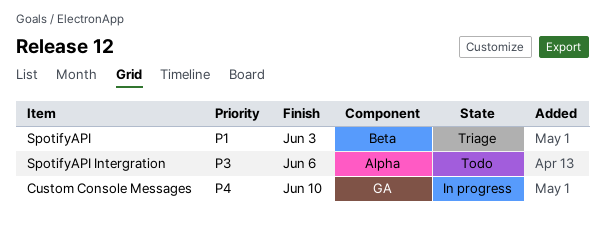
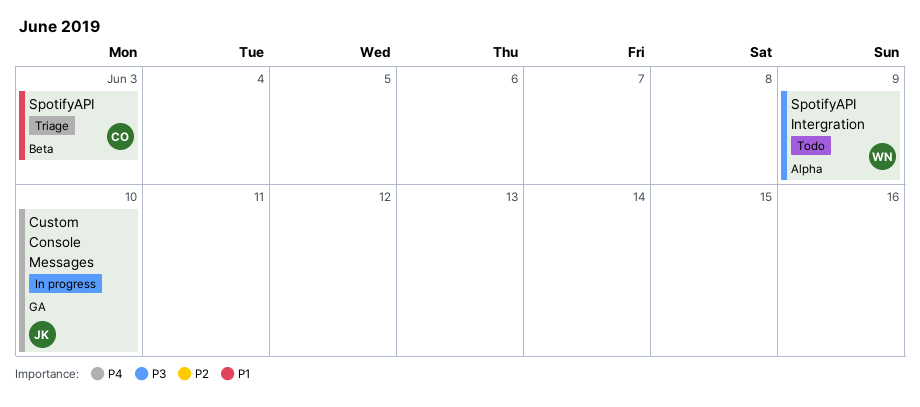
SpotifyAPI Intergration, due: Jun 6 -> Jun 9

